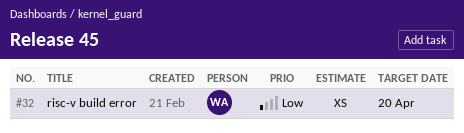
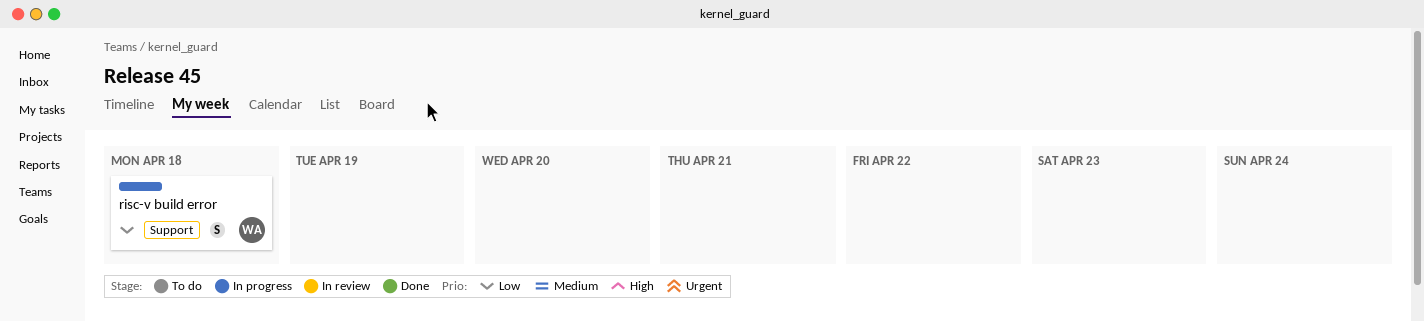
risc-v build error, estimate: XS -> S
risc-v build error, due: Apr 20 -> Apr 18

